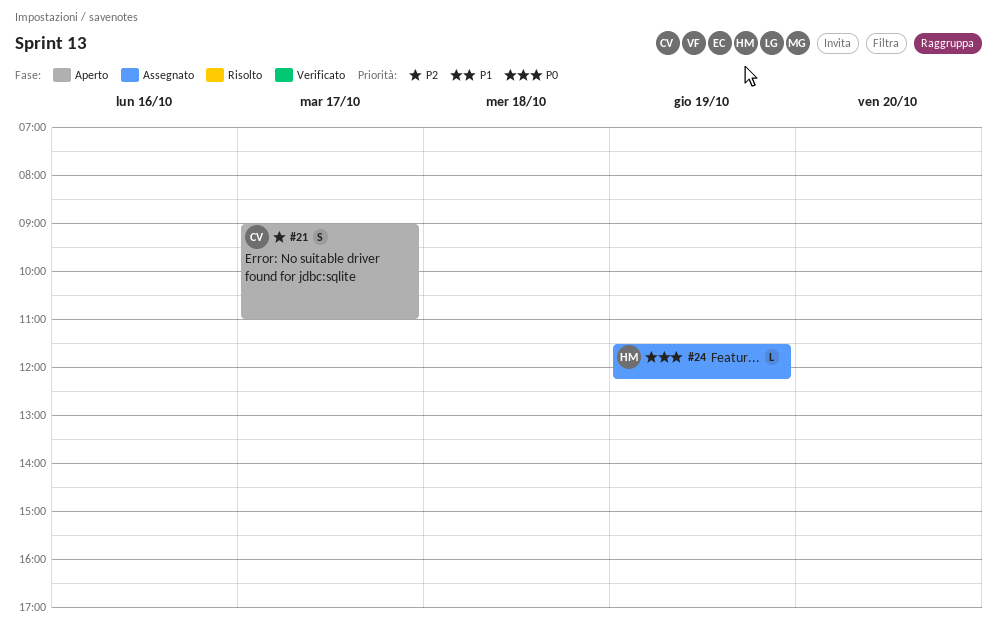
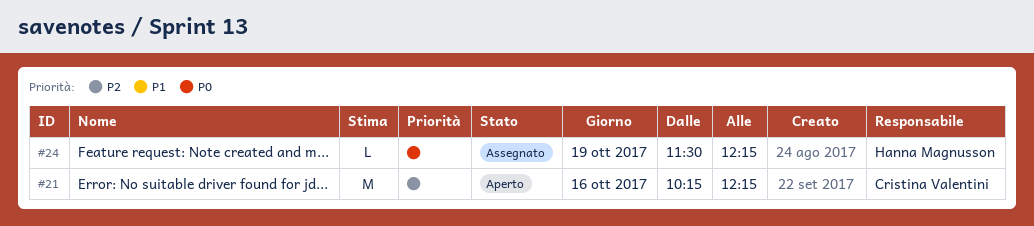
#21, estimate: S -> M
#21, day: Oct 17 -> Oct 16
#21, begins: 09:00 -> 10:15
#21, ends: 11:00 -> 12:15

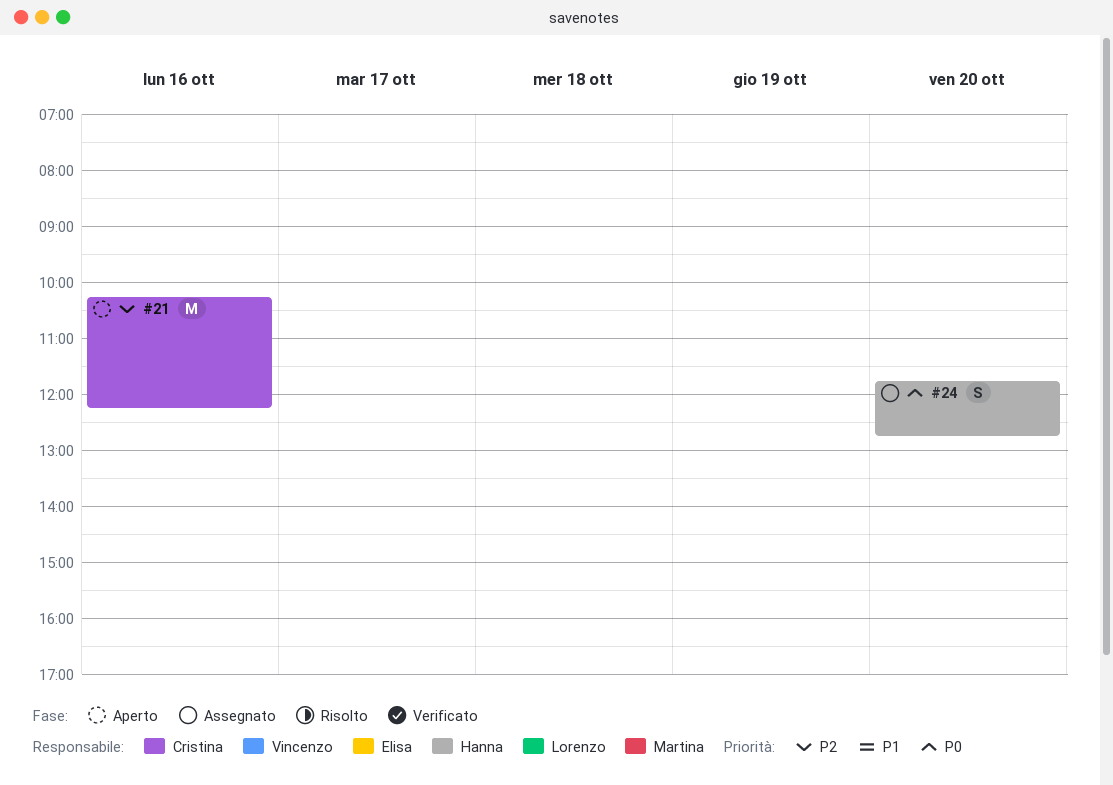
#24, estimate: L -> S
#24, day: Oct 19 -> Oct 20
#24, begins: 11:30 -> 11:45
#24, ends: 12:15 -> 12:45

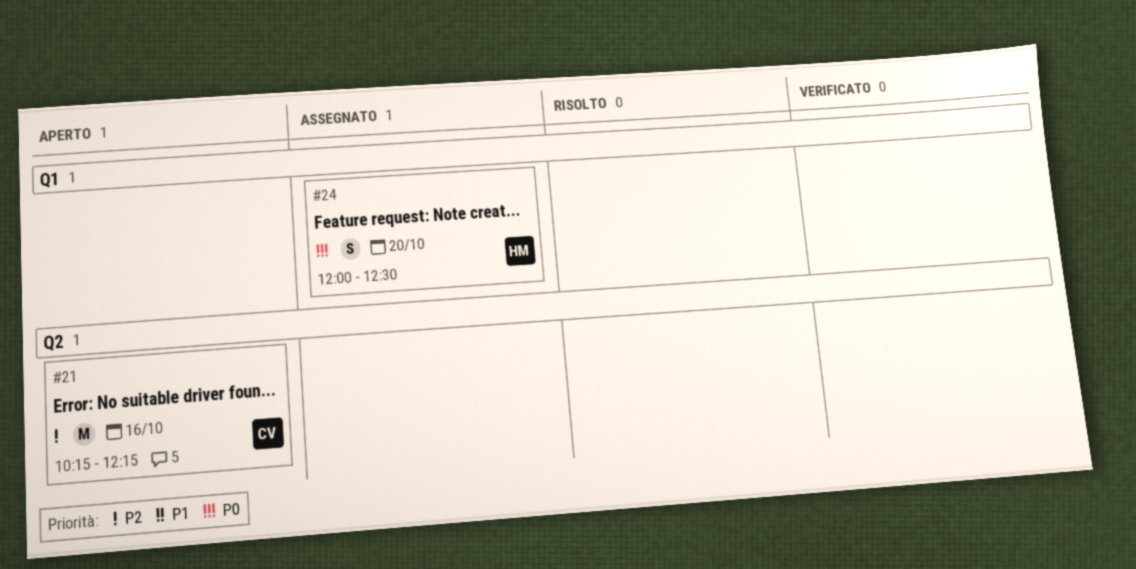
#24, begins: 11:45 -> 12:00
#24, ends: 12:45 -> 12:30

